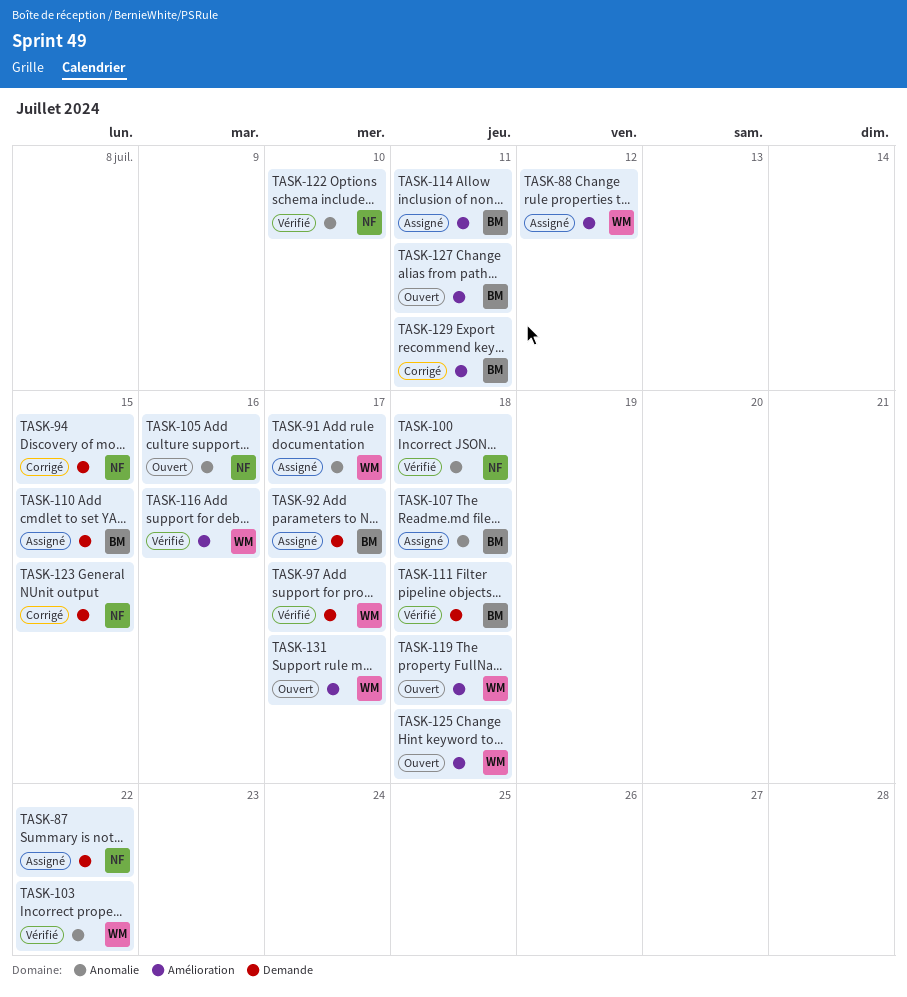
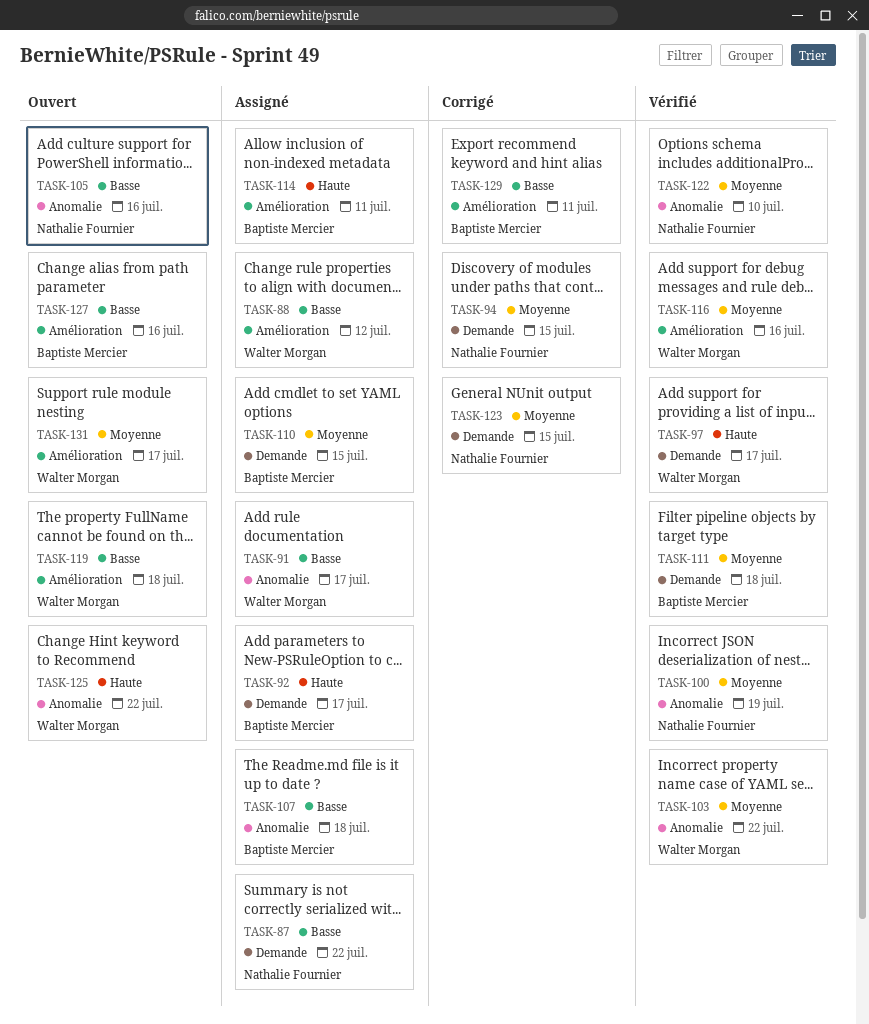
TASK-100, due: Jul 18 -> Jul 19
TASK-125, label: Amélioration -> Anomalie
TASK-125, due: Jul 18 -> Jul 22
TASK-127, due: Jul 11 -> Jul 16

